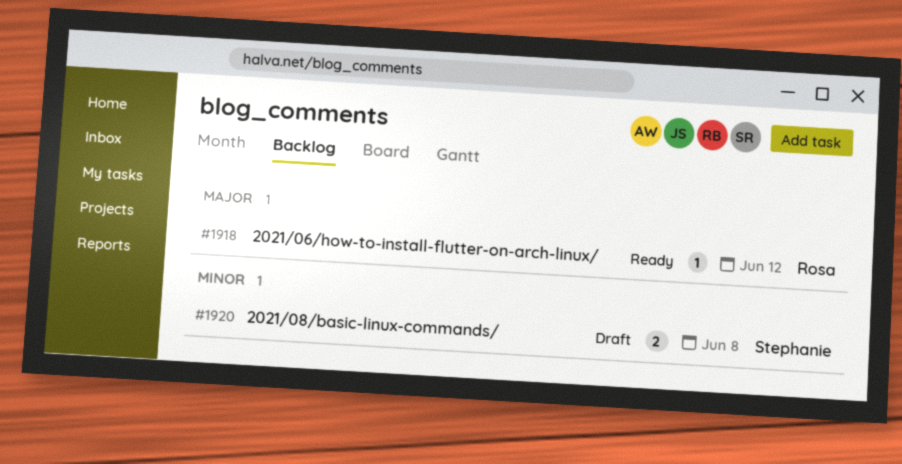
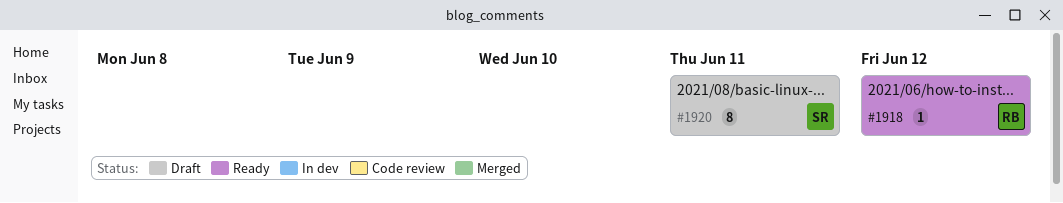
#1920, estimate: 2 -> 8
#1920, due: Jun 8 -> Jun 11

